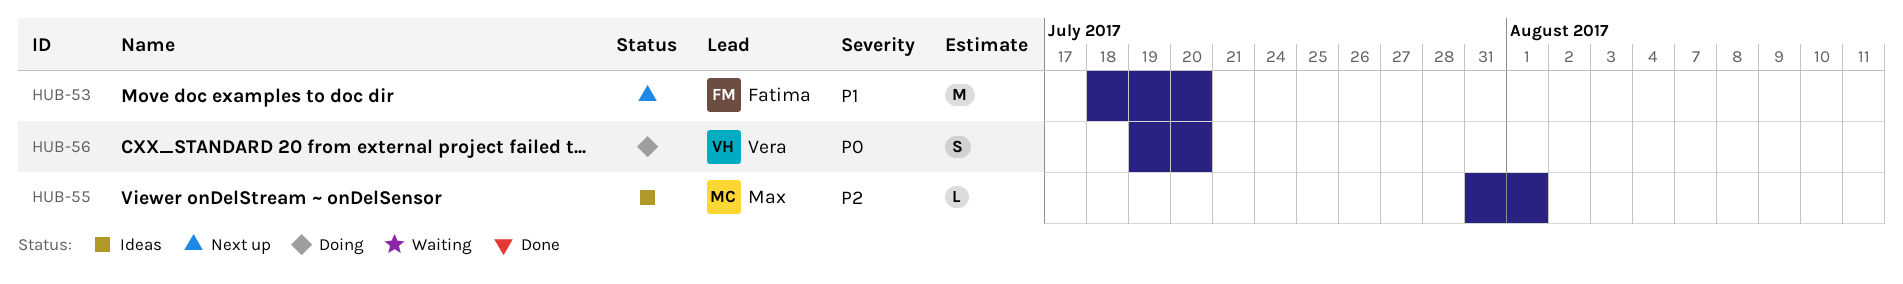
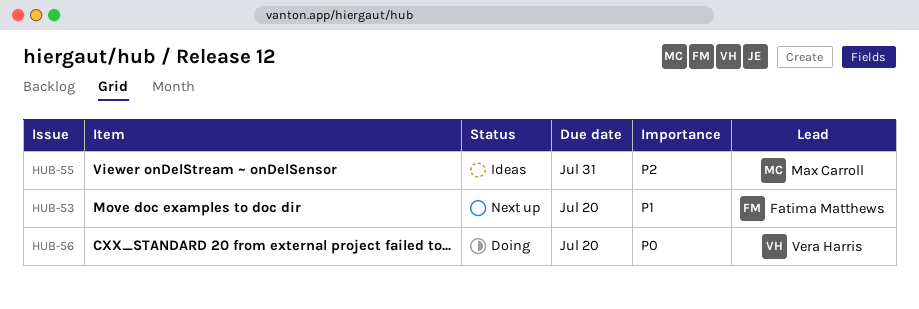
HUB-55, due: Aug 1 -> Jul 31

